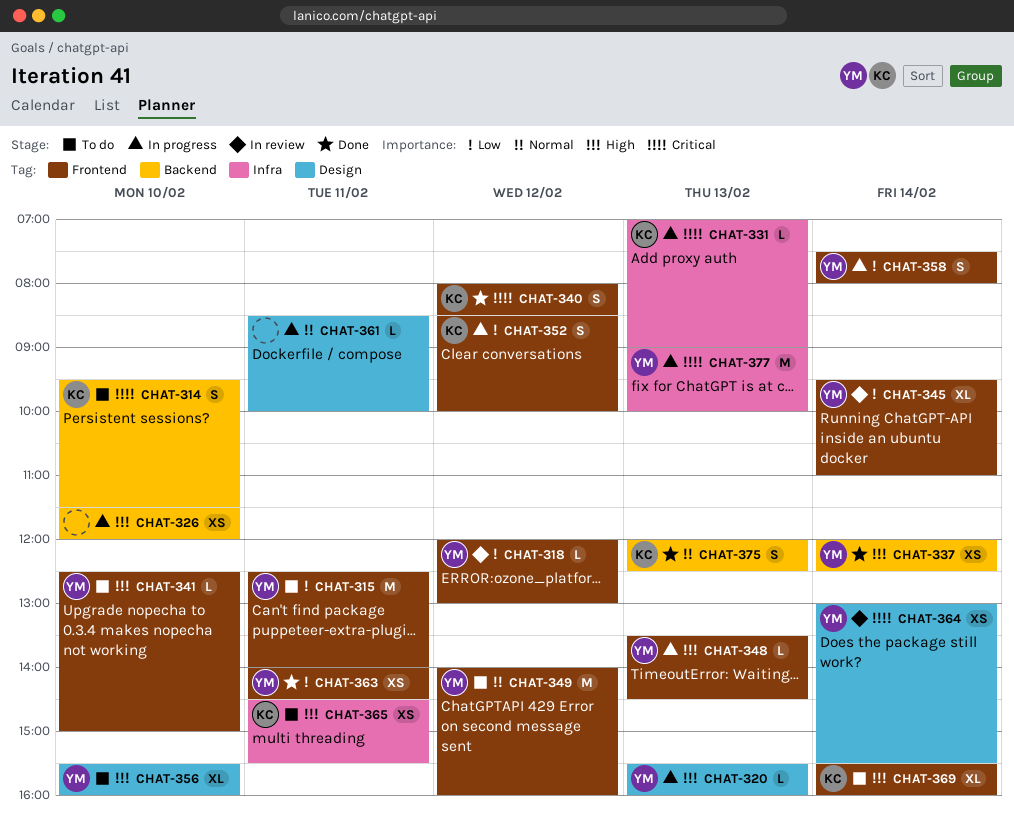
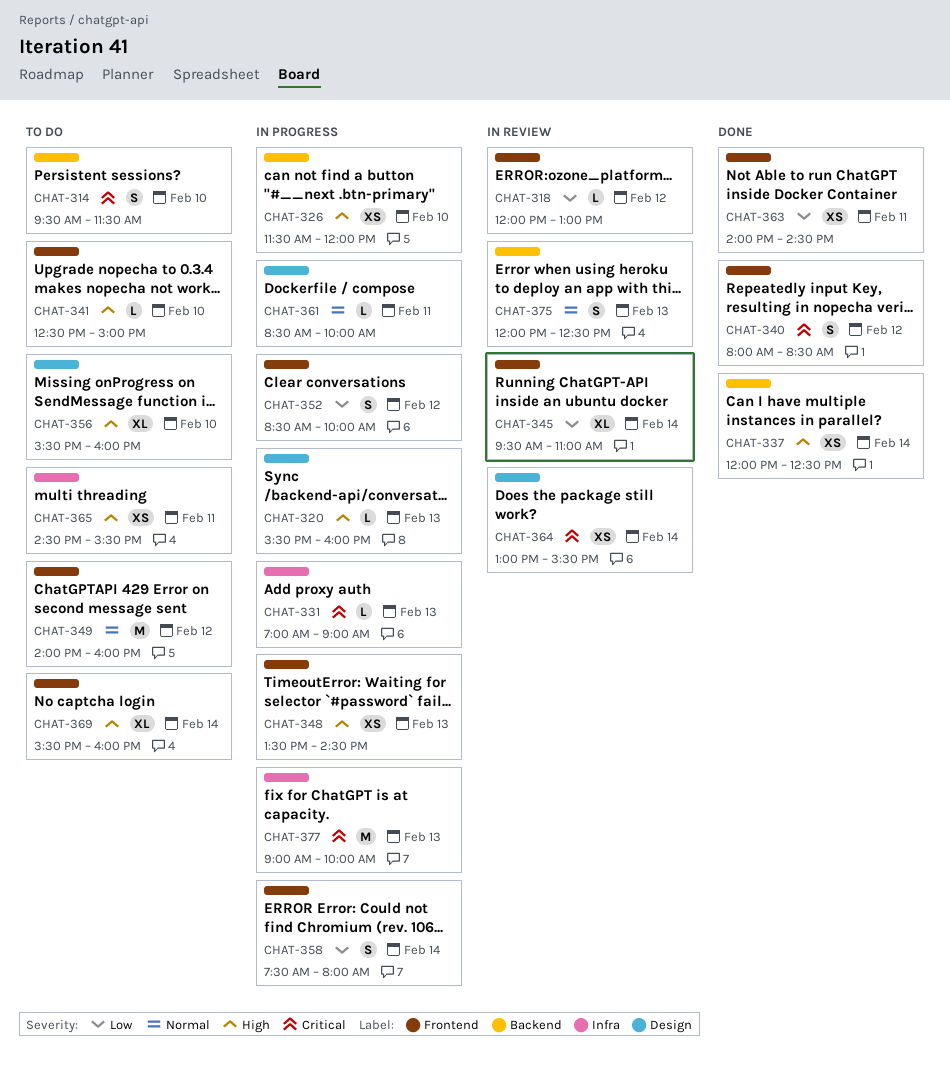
CHAT-315: present -> none
CHAT-348, estimate: L -> XS
CHAT-375, status: Done -> In review

